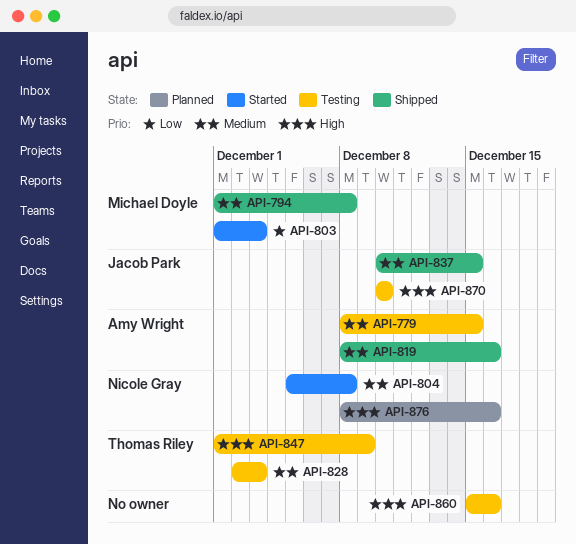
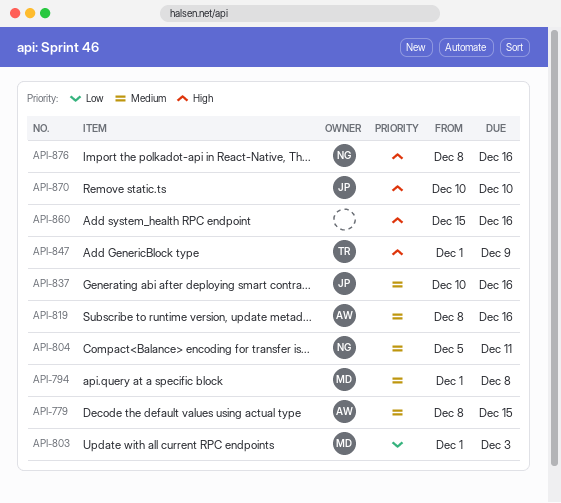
API-804, due: Dec 8 -> Dec 11
API-828: present -> none
API-837, due: Dec 15 -> Dec 16

